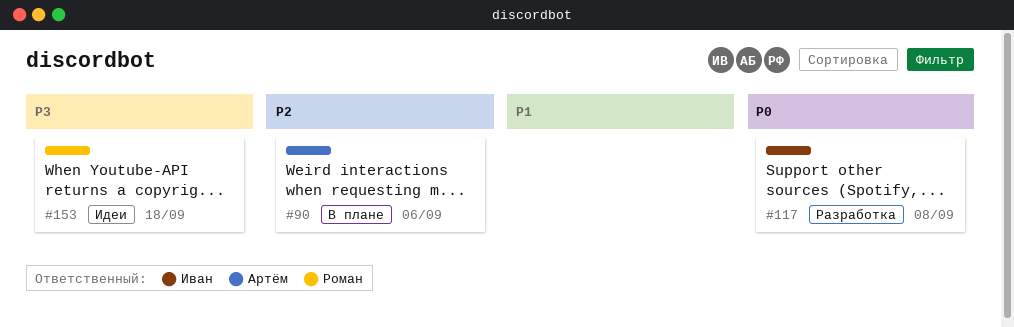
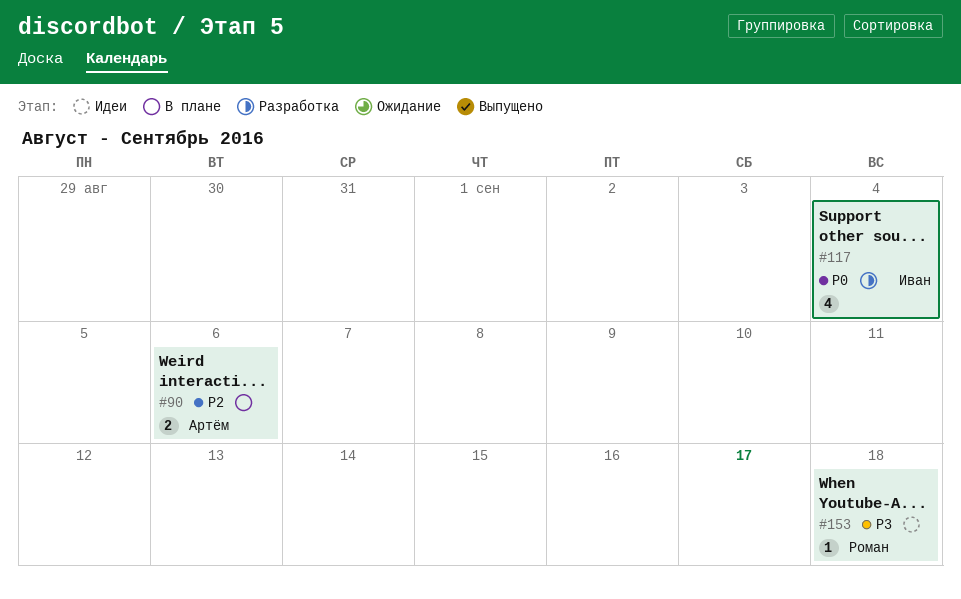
#117, due: Sep 8 -> Sep 4

